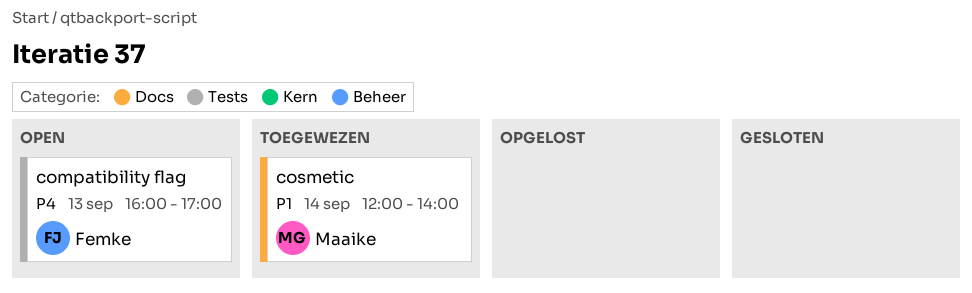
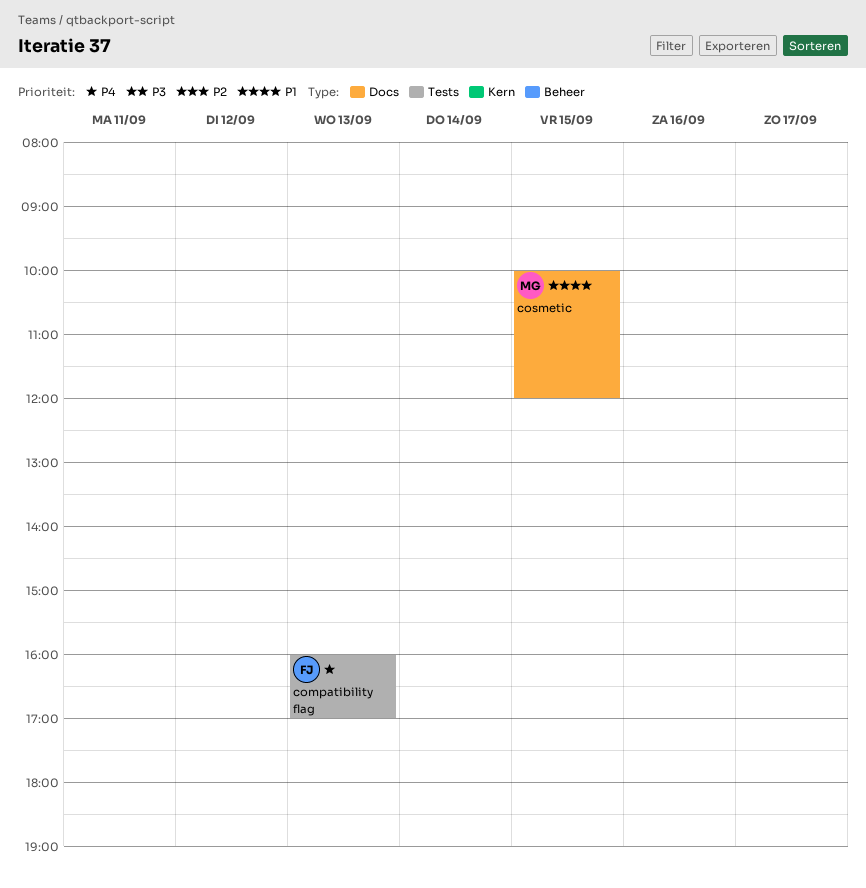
cosmetic, day: Sep 14 -> Sep 15
cosmetic, begins: 12:00 -> 10:00
cosmetic, ends: 14:00 -> 12:00

